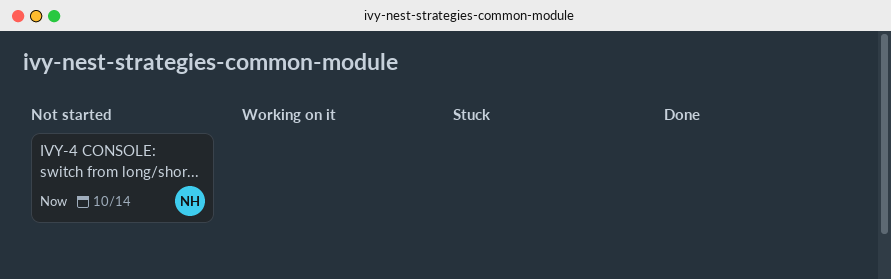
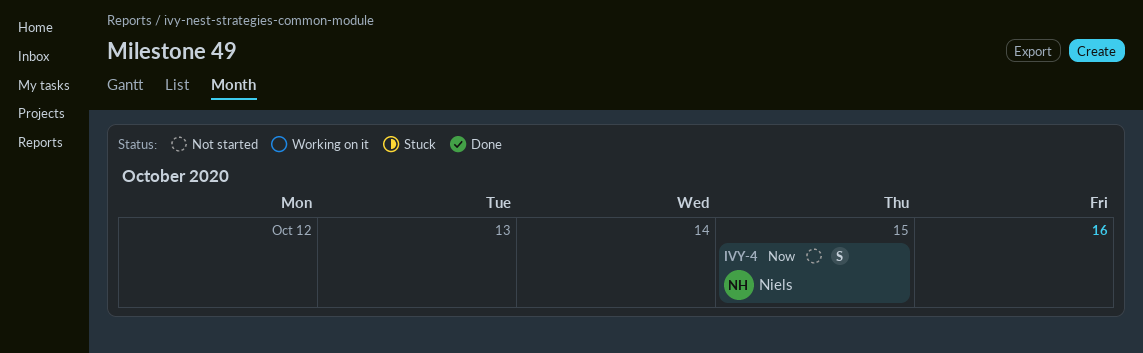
IVY-4, due: Oct 14 -> Oct 15

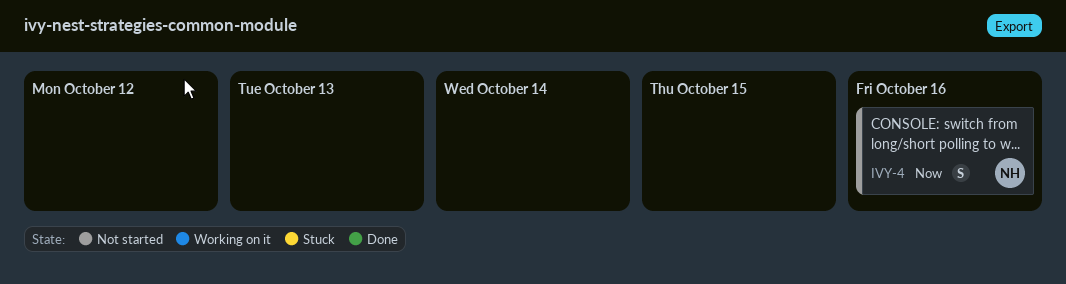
IVY-4, due: Oct 15 -> Oct 16

